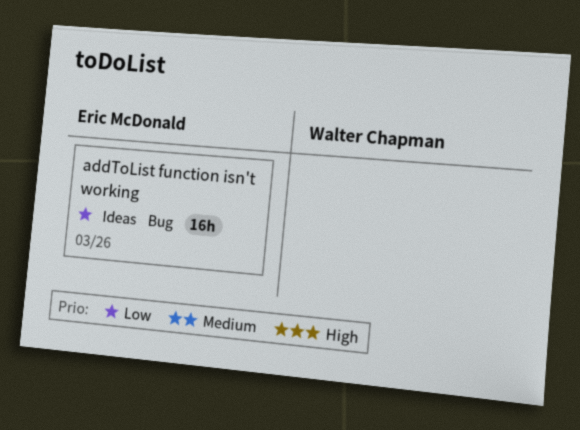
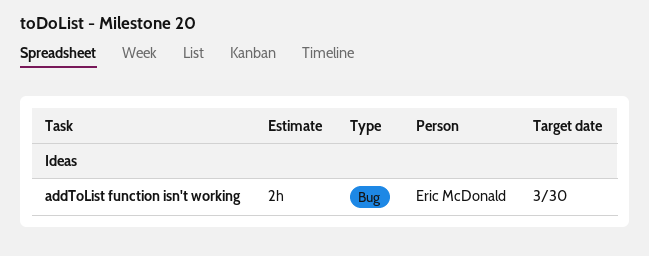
addToList function isn't working, estimate: 16h -> 2h
addToList function isn't working, due: Mar 26 -> Mar 30

